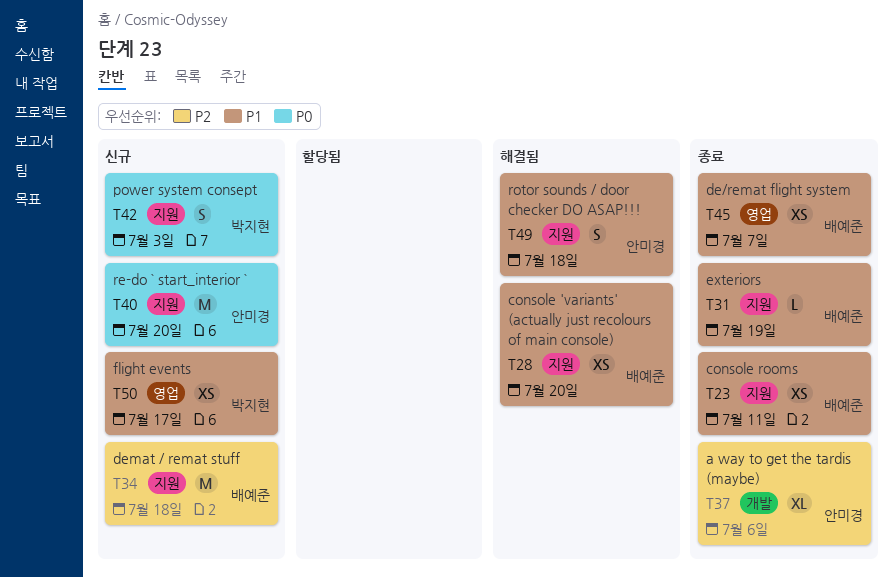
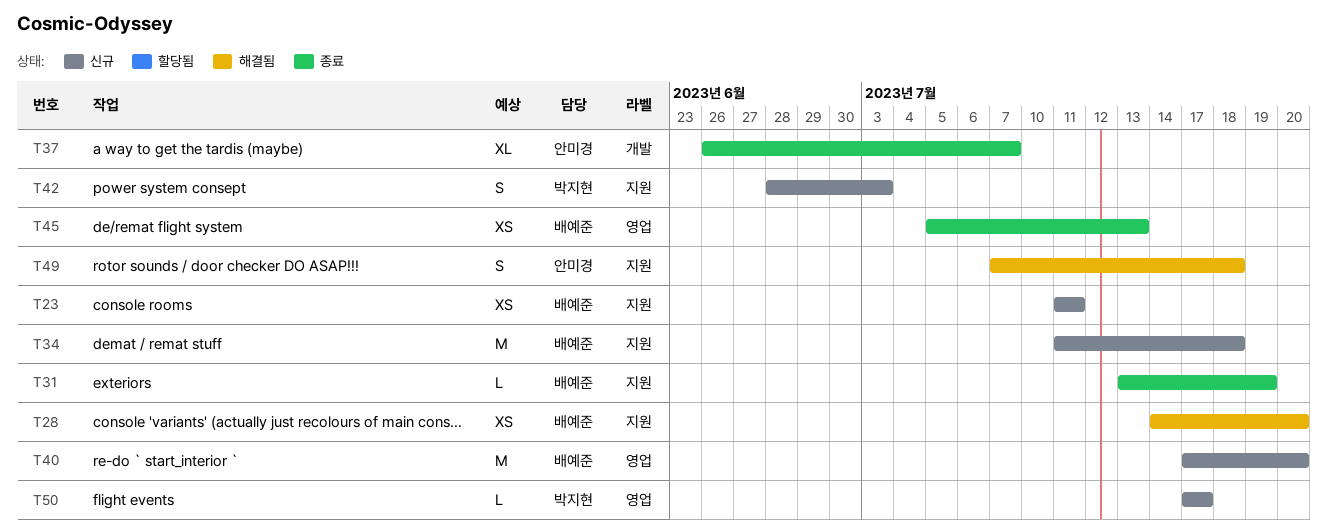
T23, status: 종료 -> 신규
T37, due: Jul 6 -> Jul 7
T40, owner: 안미경 -> 배예준
T40, label: 지원 -> 영업
T45, due: Jul 7 -> Jul 13
T50, estimate: XS -> L

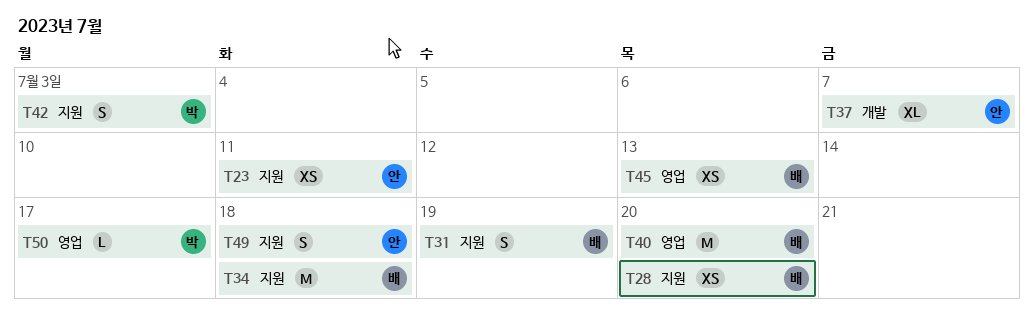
T23, owner: 배예준 -> 안미경
T31, estimate: L -> S

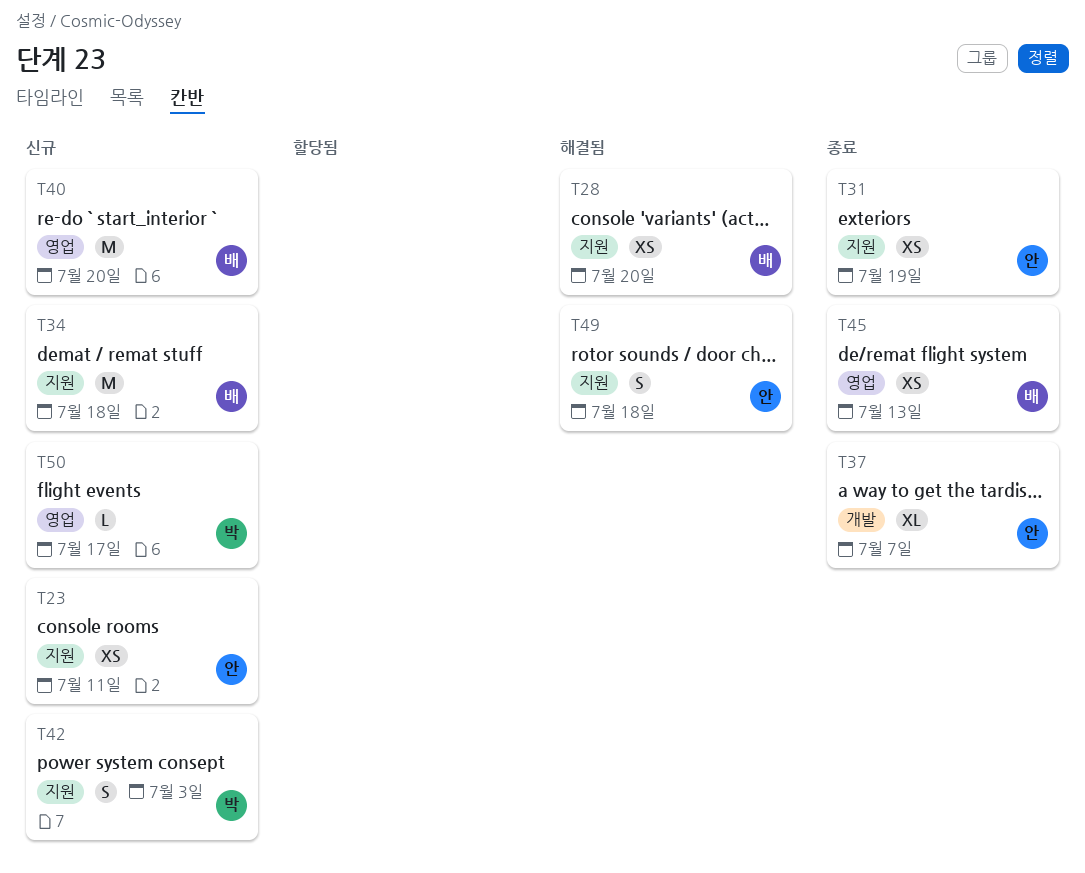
T31, owner: 배 -> 안
T31, estimate: S -> XS

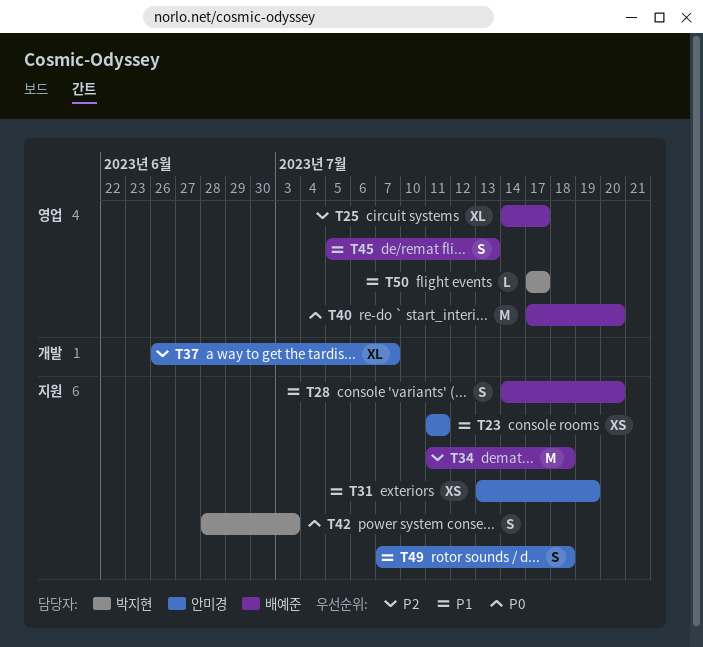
T25: none -> present
T28, estimate: XS -> S
T45, estimate: XS -> S

